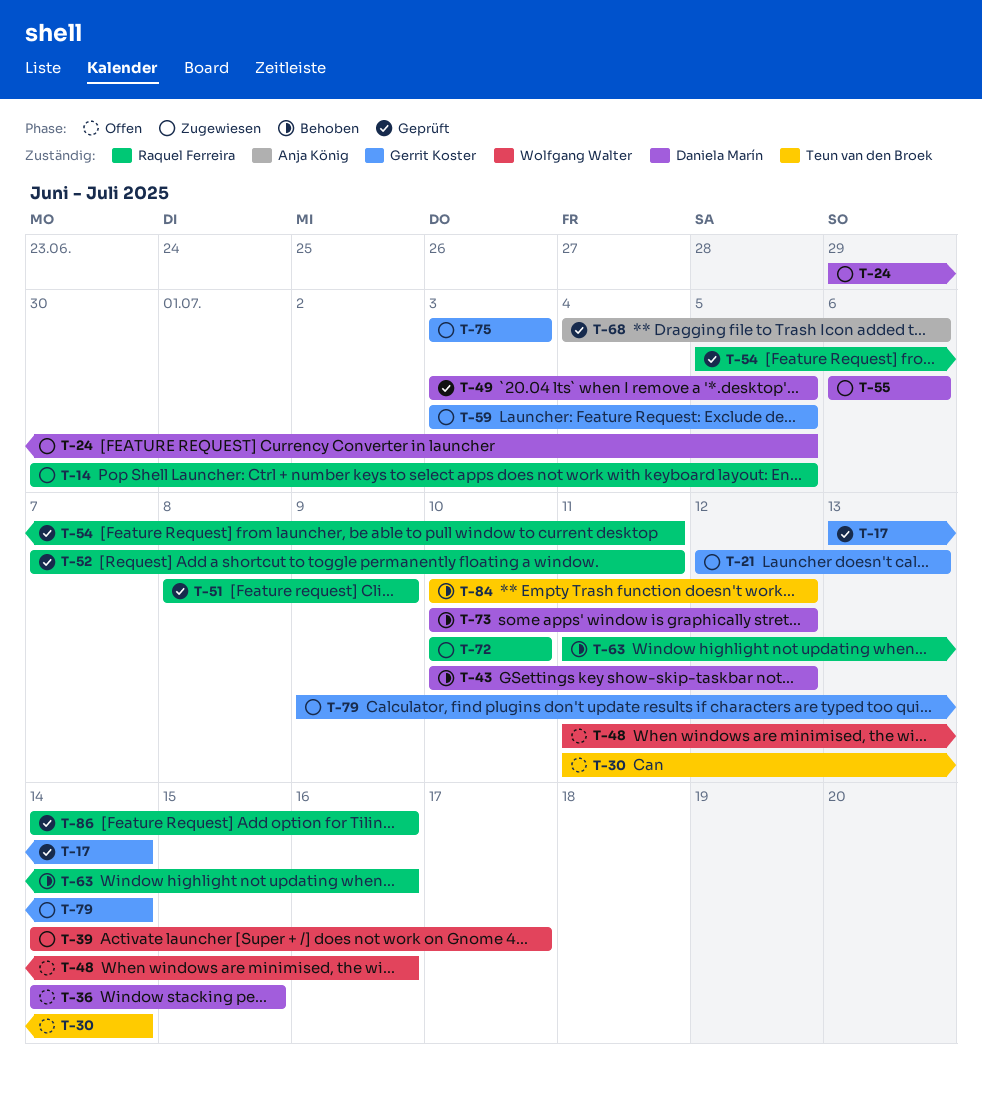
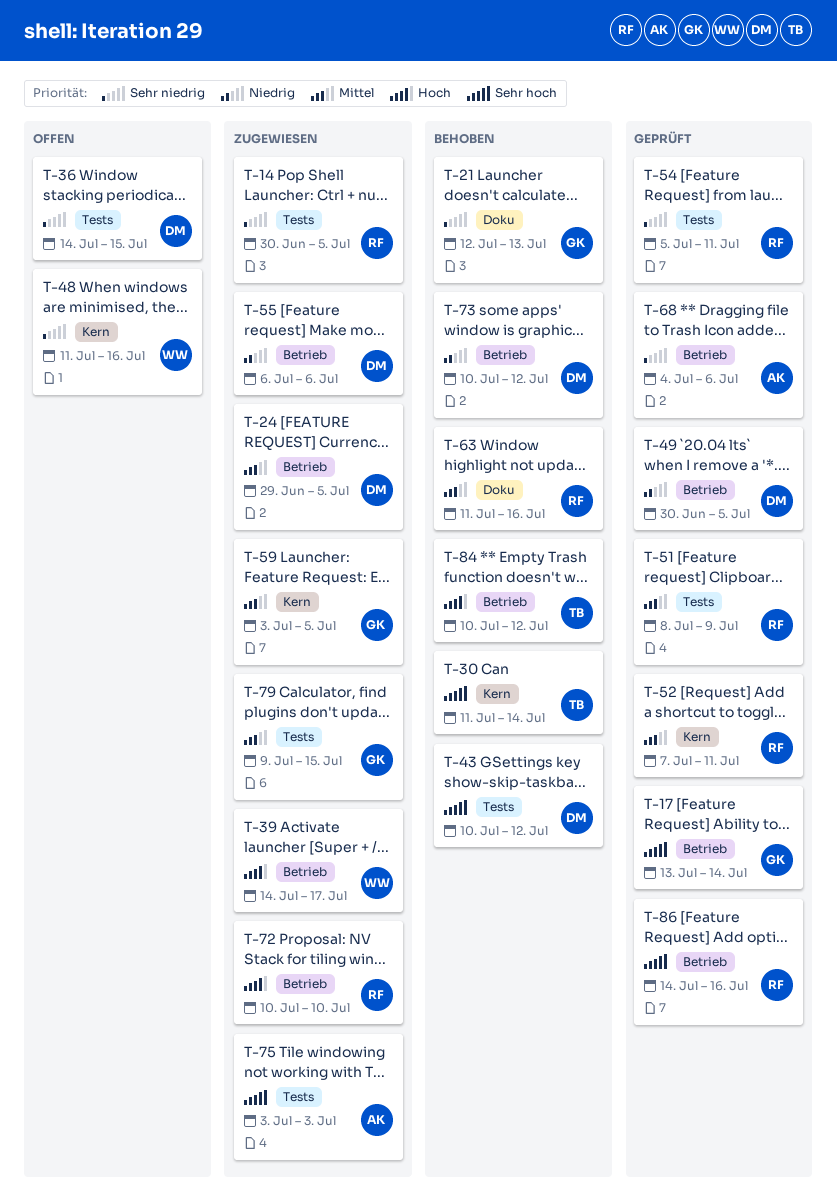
T-21, status: Zugewiesen -> Behoben
T-30, status: Offen -> Behoben
T-49, start: Jul 3 -> Jun 30
T-75, owner: Gerrit Koster -> Anja König
T-79, due: Jul 14 -> Jul 15

